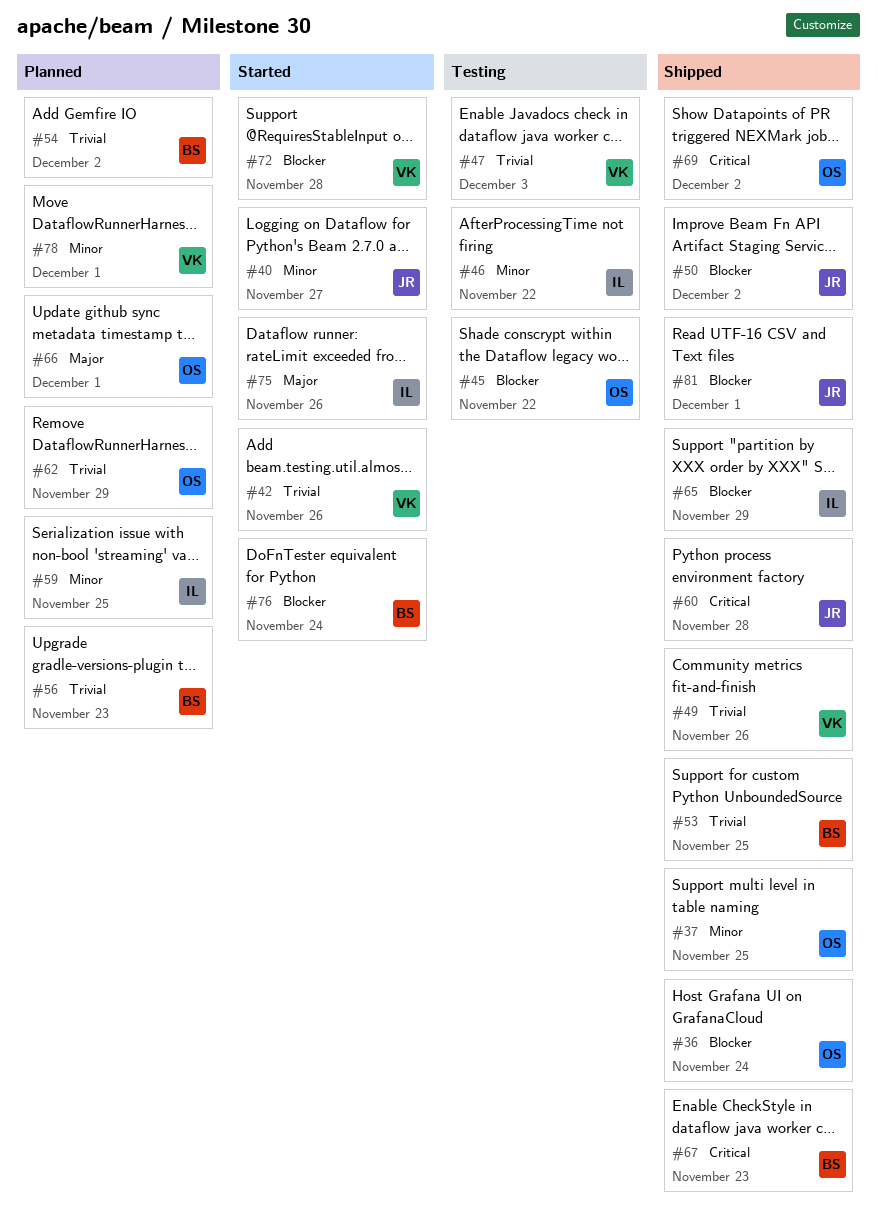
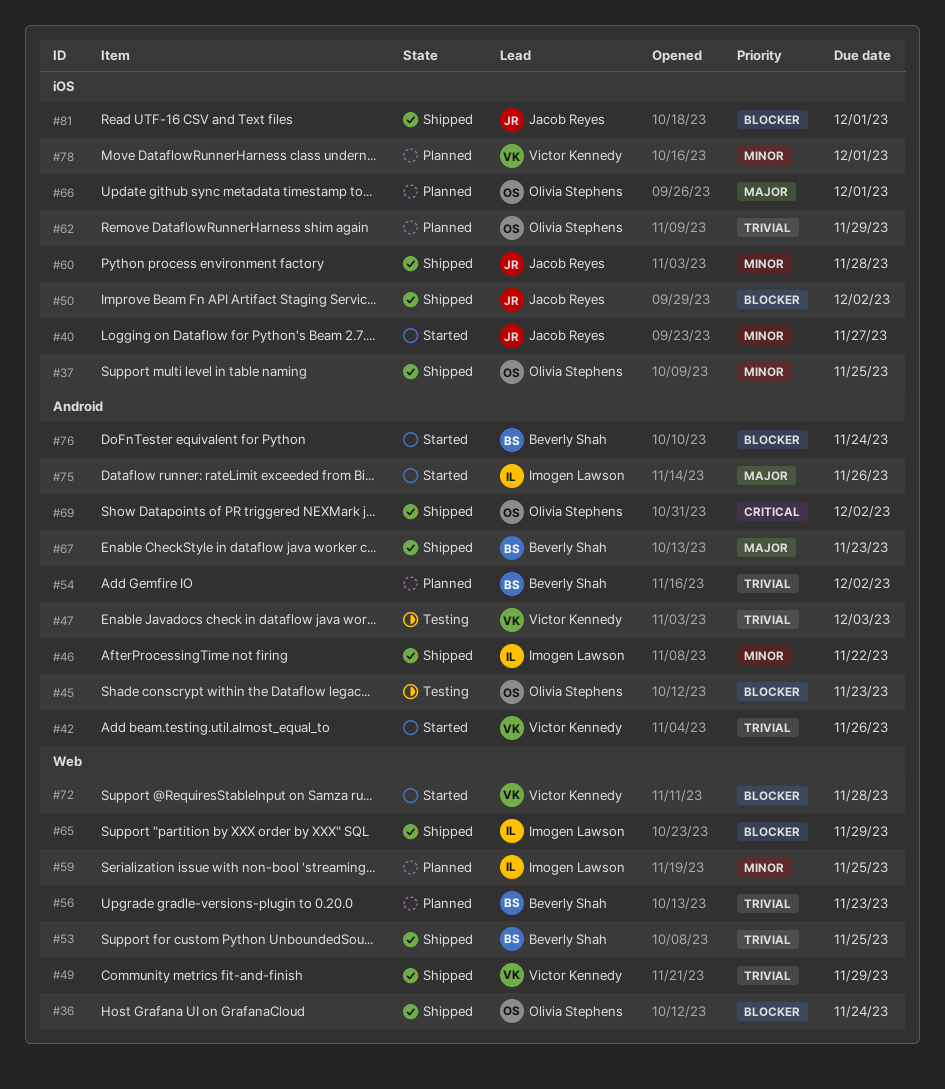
#45, due: Nov 22 -> Nov 23
#46, status: Testing -> Shipped
#49, due: Nov 26 -> Nov 29
#60, priority: Critical -> Minor
#67, priority: Critical -> Major

